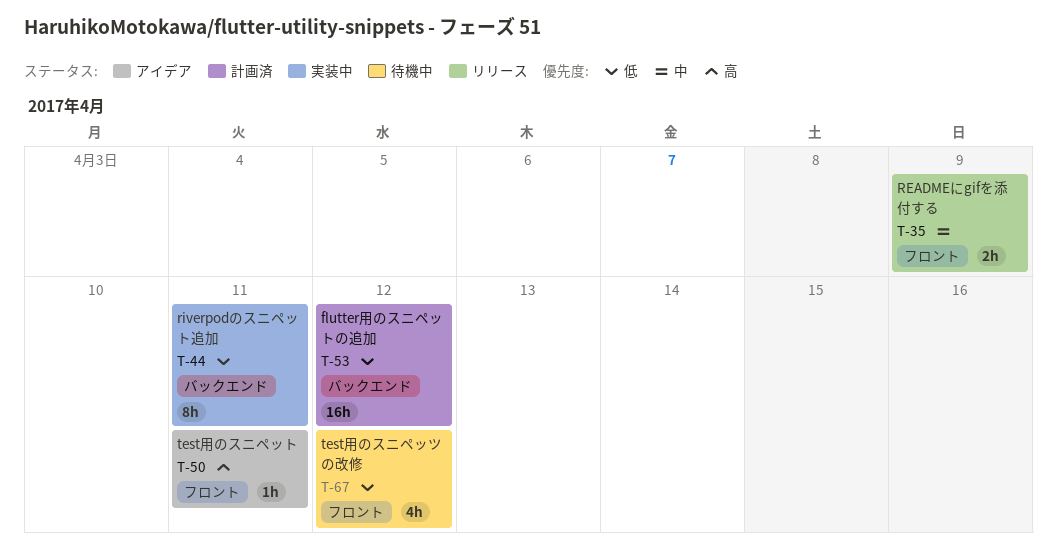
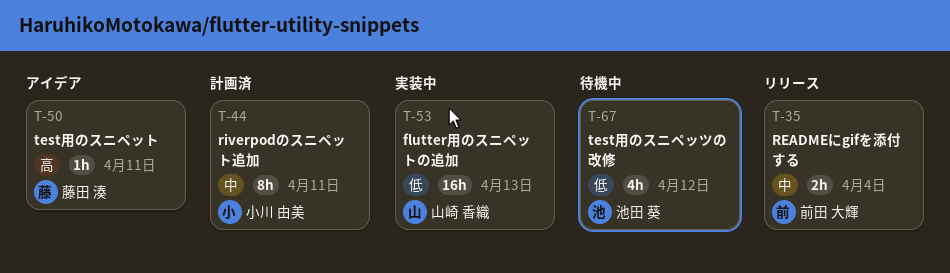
T-35, due: Apr 9 -> Apr 4
T-44, status: 実装中 -> 計画済
T-44, priority: 低 -> 中
T-53, status: 計画済 -> 実装中
T-53, due: Apr 12 -> Apr 13

